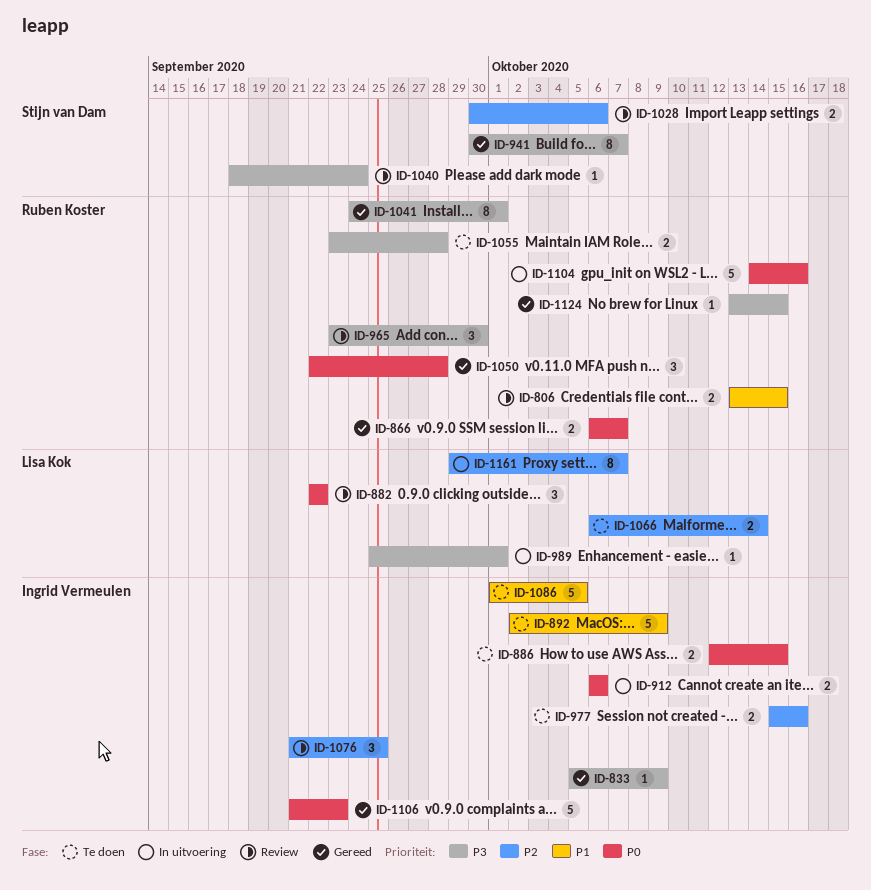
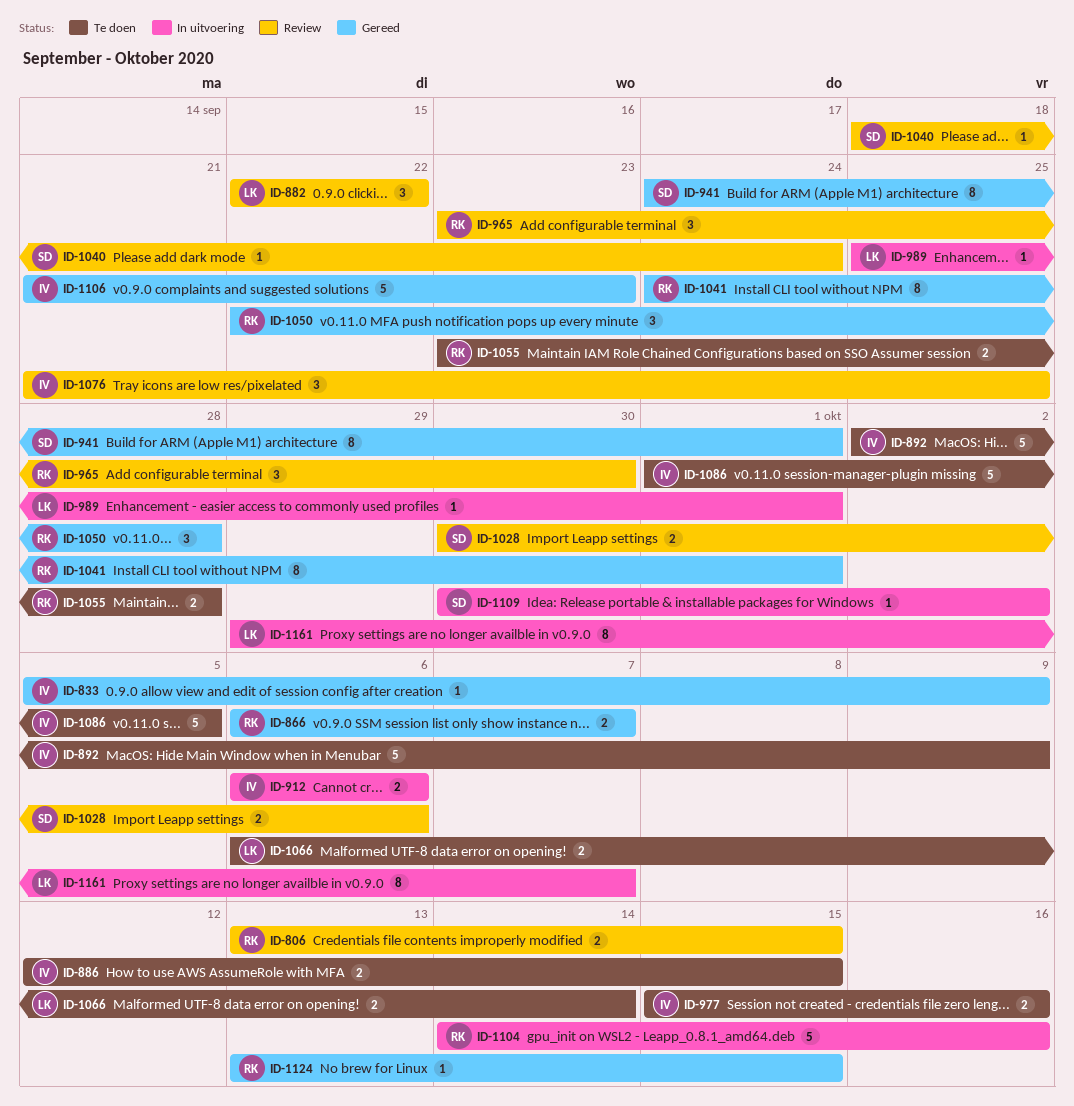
ID-941, start: Sep 30 -> Sep 24
ID-941, due: Oct 7 -> Oct 1
ID-1109: none -> present

